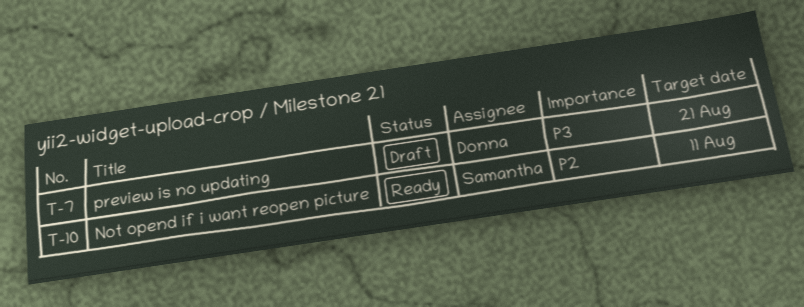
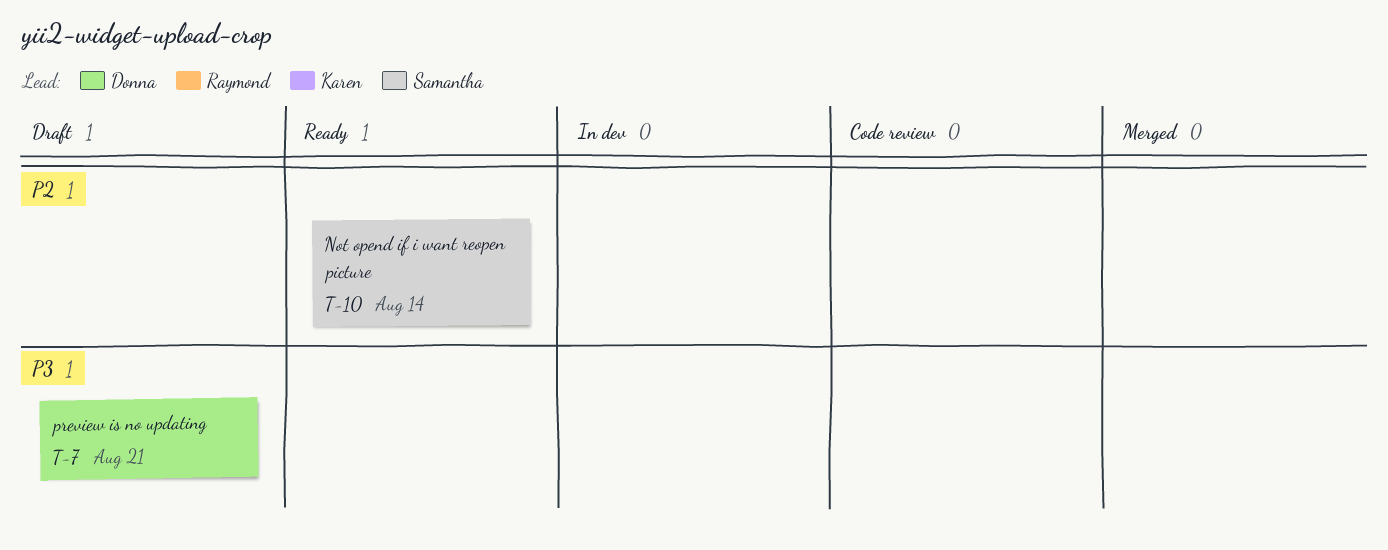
T-10, due: Aug 11 -> Aug 14

